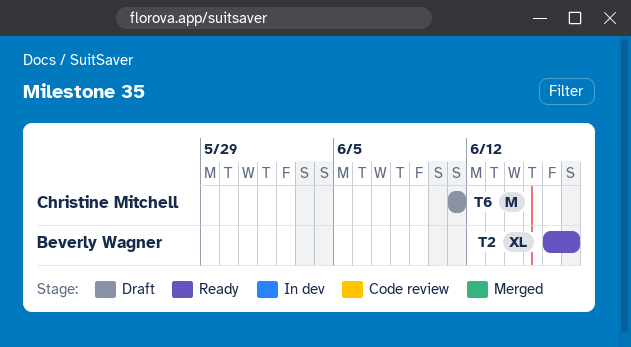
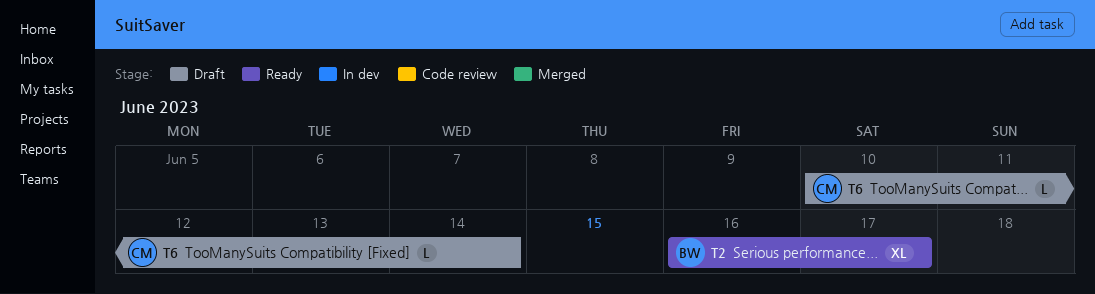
T6, estimate: M -> L
T6, start: Jun 11 -> Jun 10
T6, due: Jun 11 -> Jun 14

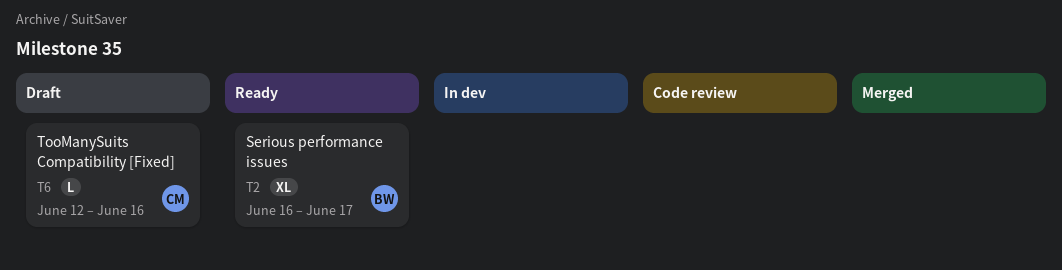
T6, start: Jun 10 -> Jun 12
T6, due: Jun 14 -> Jun 16

